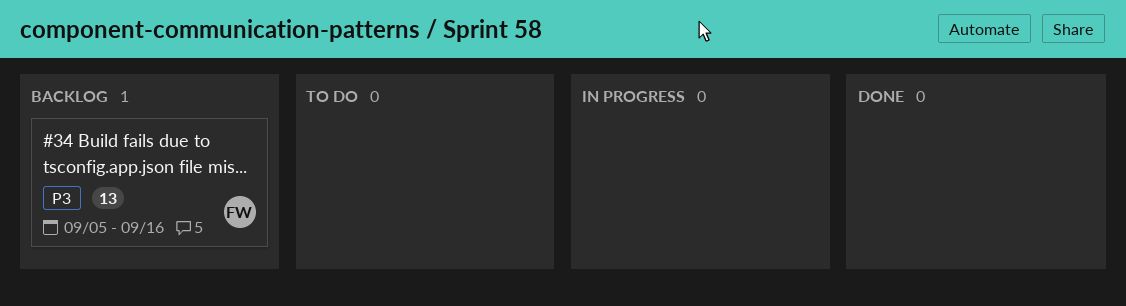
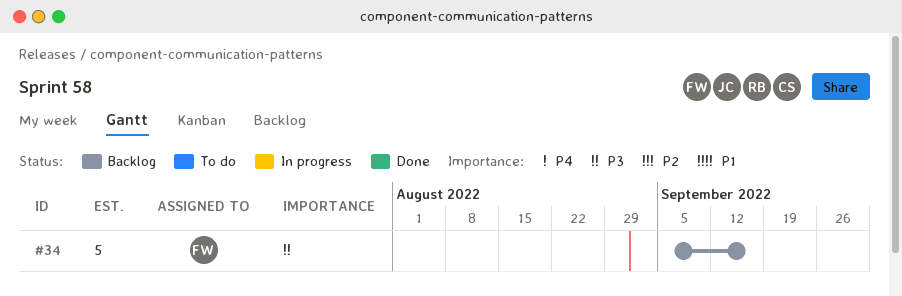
#34, estimate: 13 -> 5

